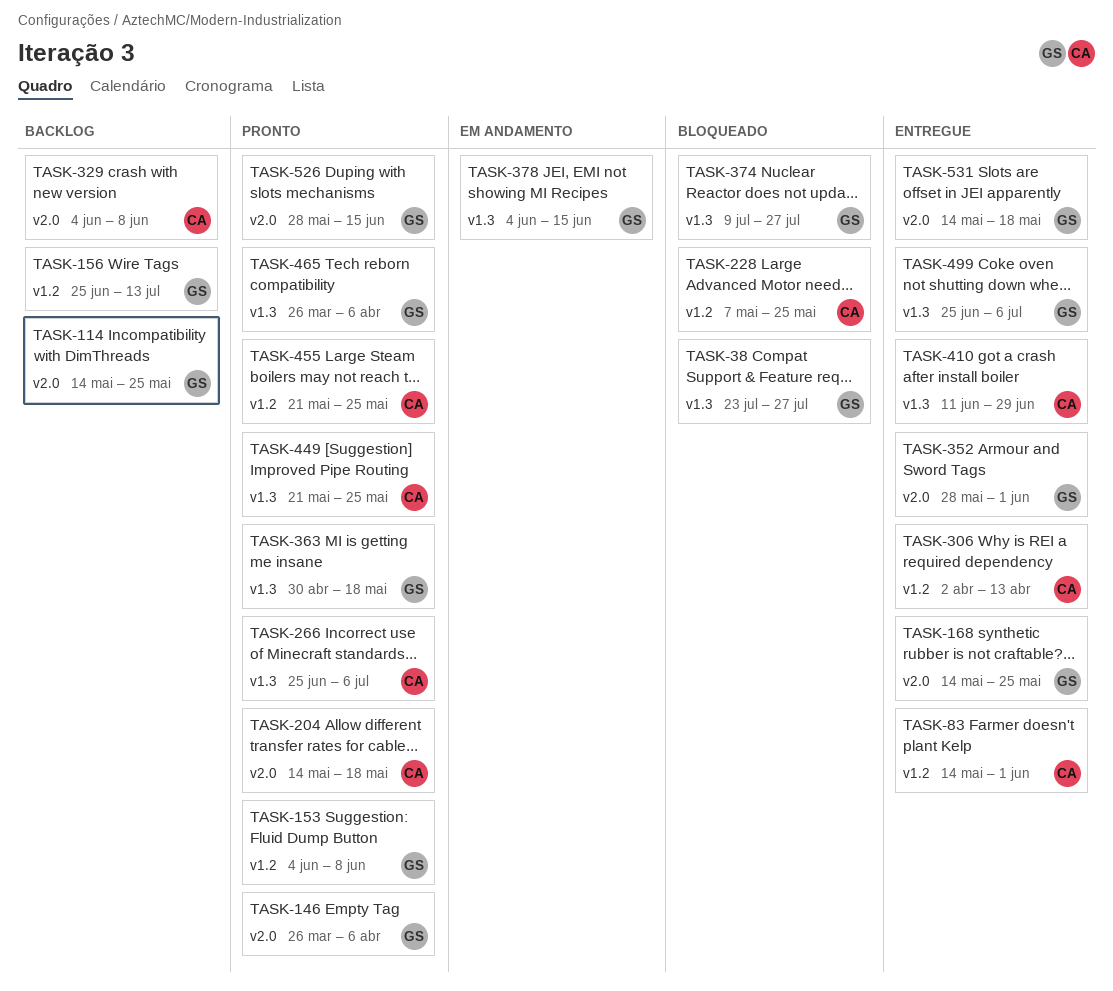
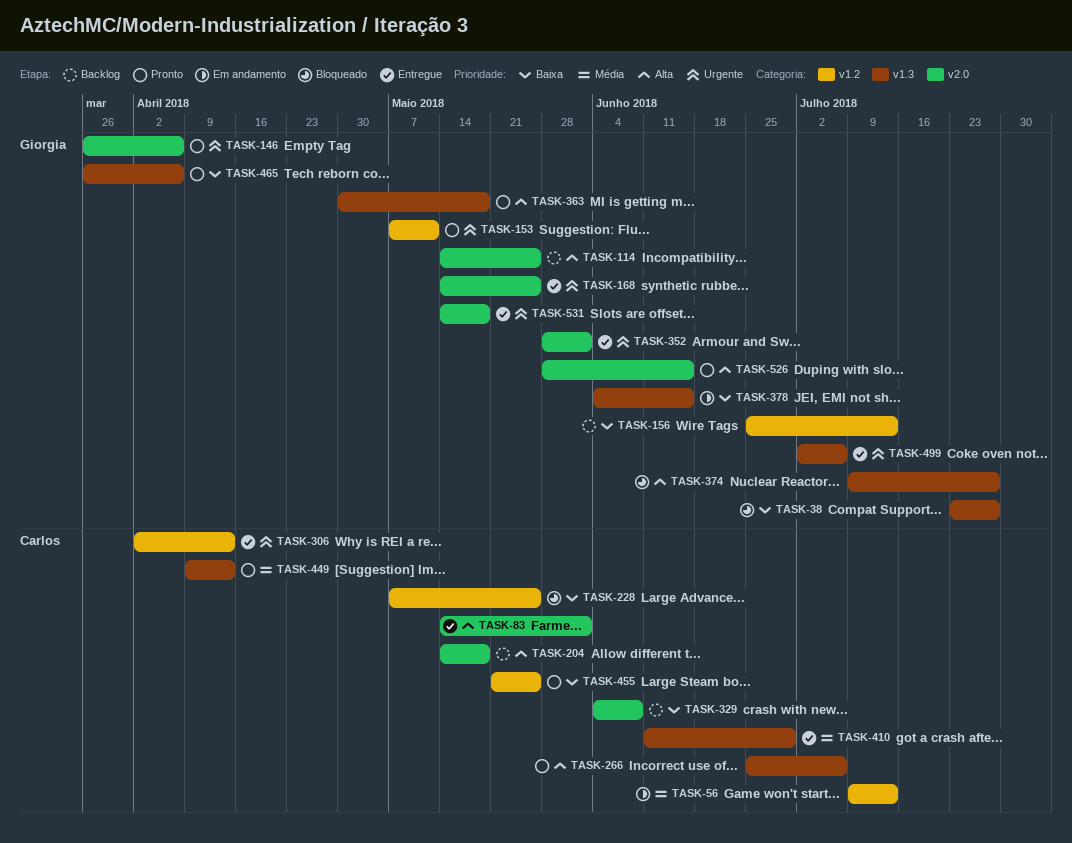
TASK-56: none -> present
TASK-83, label: v1.2 -> v2.0
TASK-153, start: Jun 4 -> May 7
TASK-153, due: Jun 8 -> May 11
TASK-204, status: Pronto -> Backlog
TASK-449, start: May 21 -> Apr 9
TASK-449, due: May 25 -> Apr 13
TASK-499, start: Jun 25 -> Jul 2

